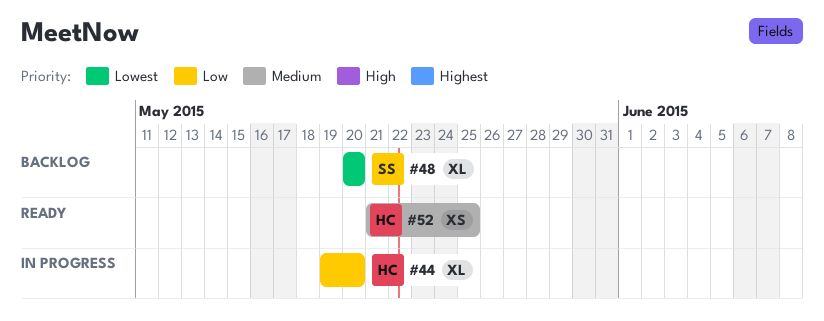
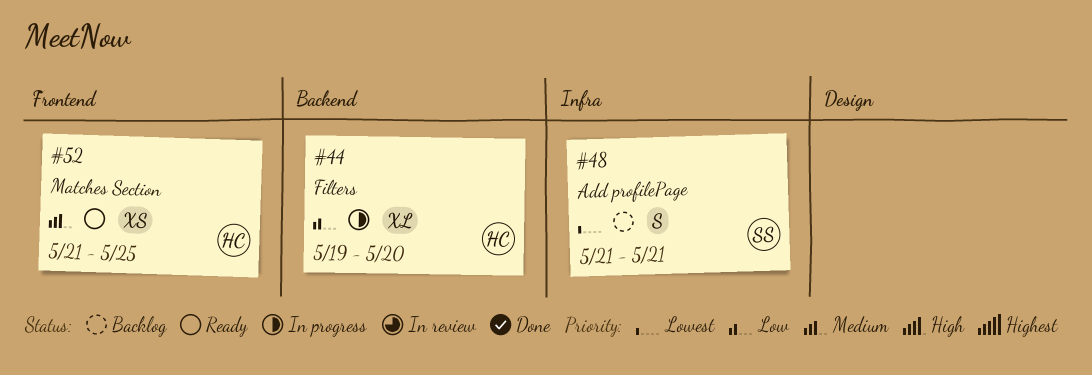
#48, estimate: XL -> S
#48, start: May 20 -> May 21
#48, due: May 20 -> May 21

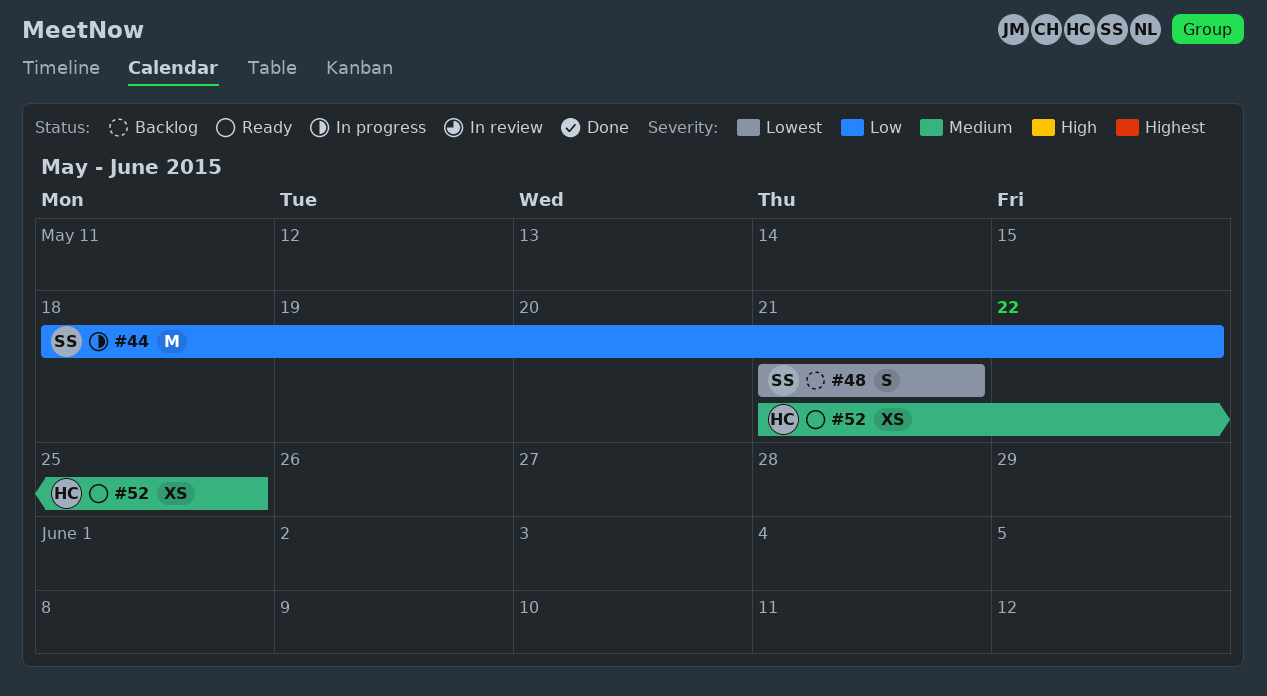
#44, owner: HC -> SS
#44, estimate: XL -> M
#44, start: May 19 -> May 18
#44, due: May 20 -> May 22

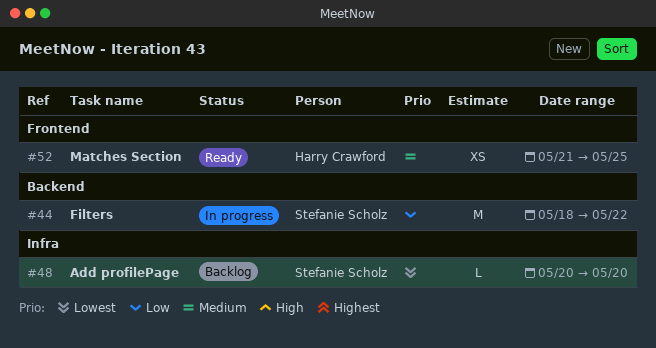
#48, estimate: S -> L
#48, start: May 21 -> May 20
#48, due: May 21 -> May 20

